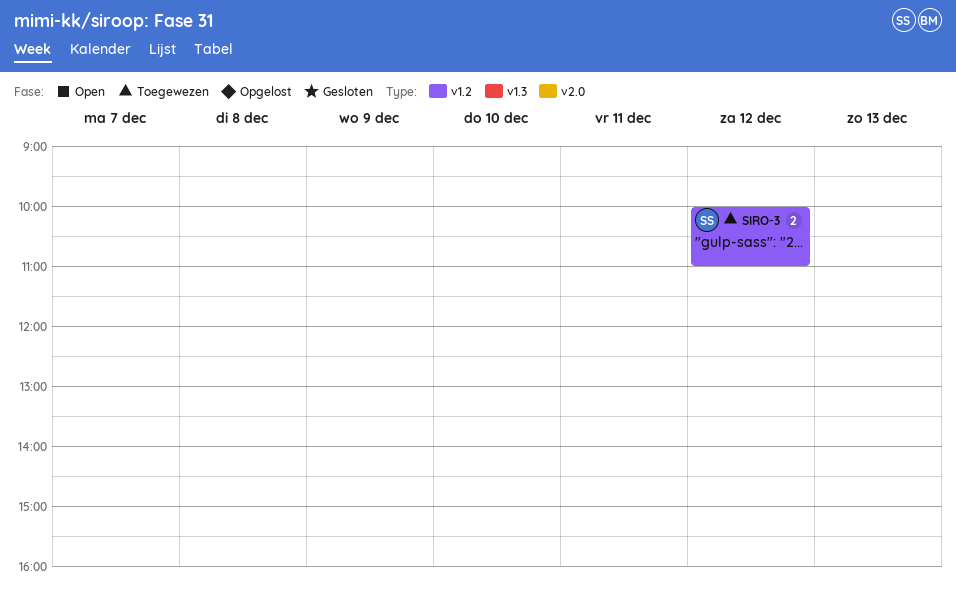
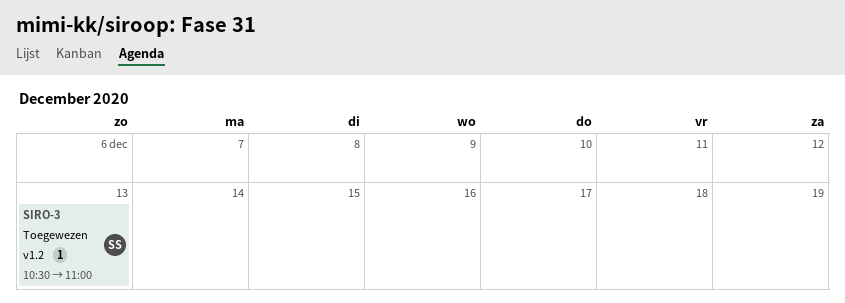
SIRO-3, estimate: 2 -> 1
SIRO-3, day: Dec 12 -> Dec 13
SIRO-3, begins: 10:00 -> 10:30

